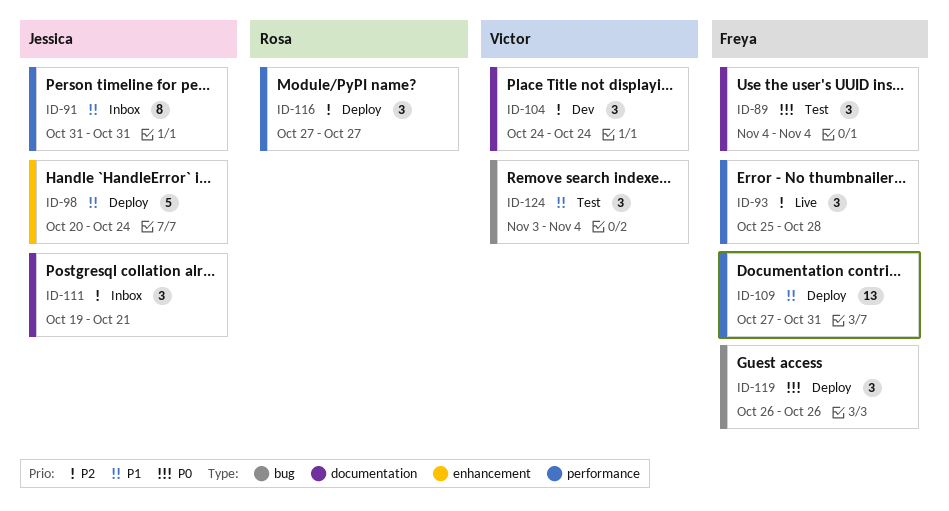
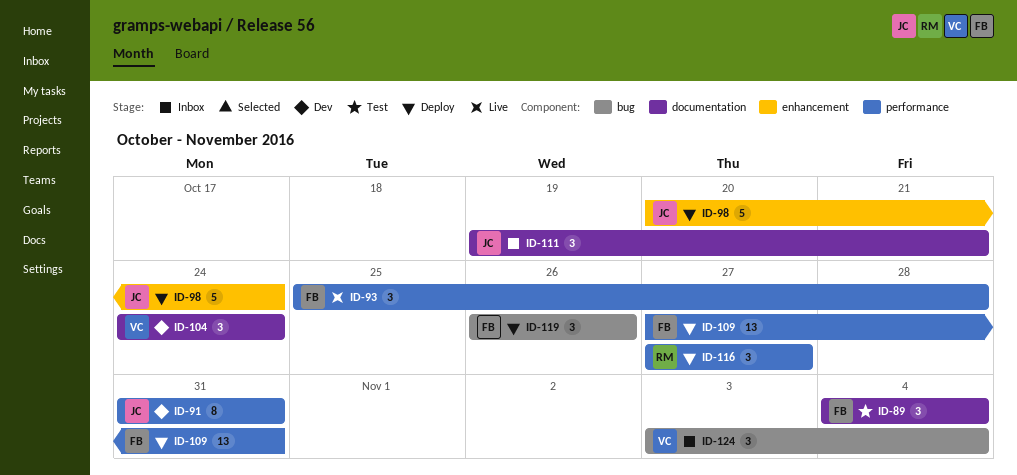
ID-91, status: Inbox -> Dev
ID-124, status: Test -> Inbox

